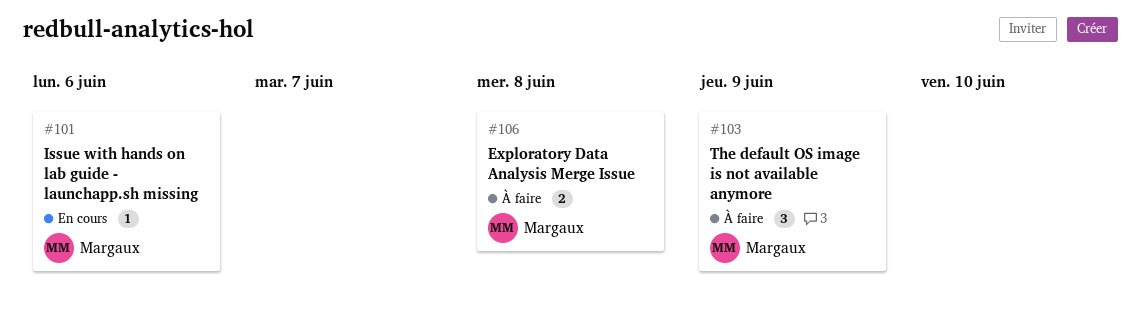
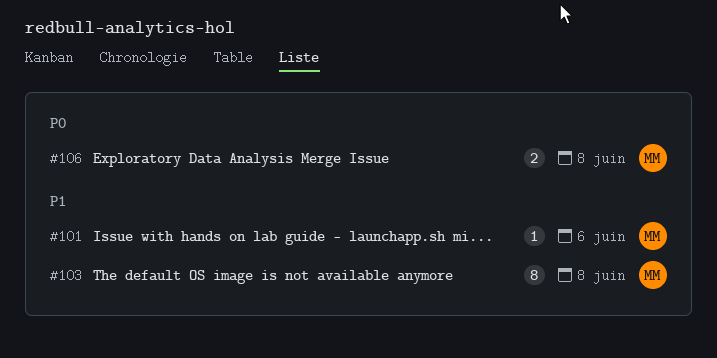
#103, estimate: 3 -> 8
#103, due: Jun 9 -> Jun 8

